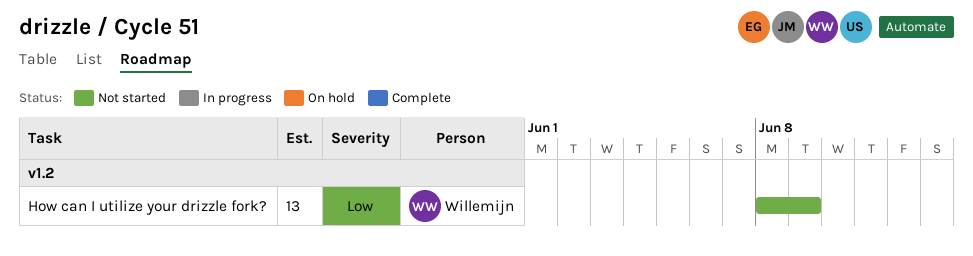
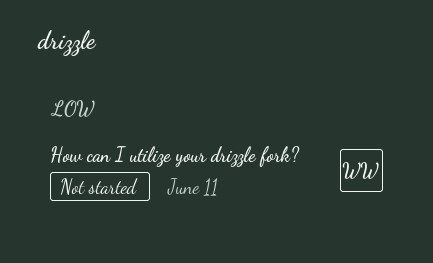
How can I utilize your drizzle fork?, due: Jun 9 -> Jun 11

